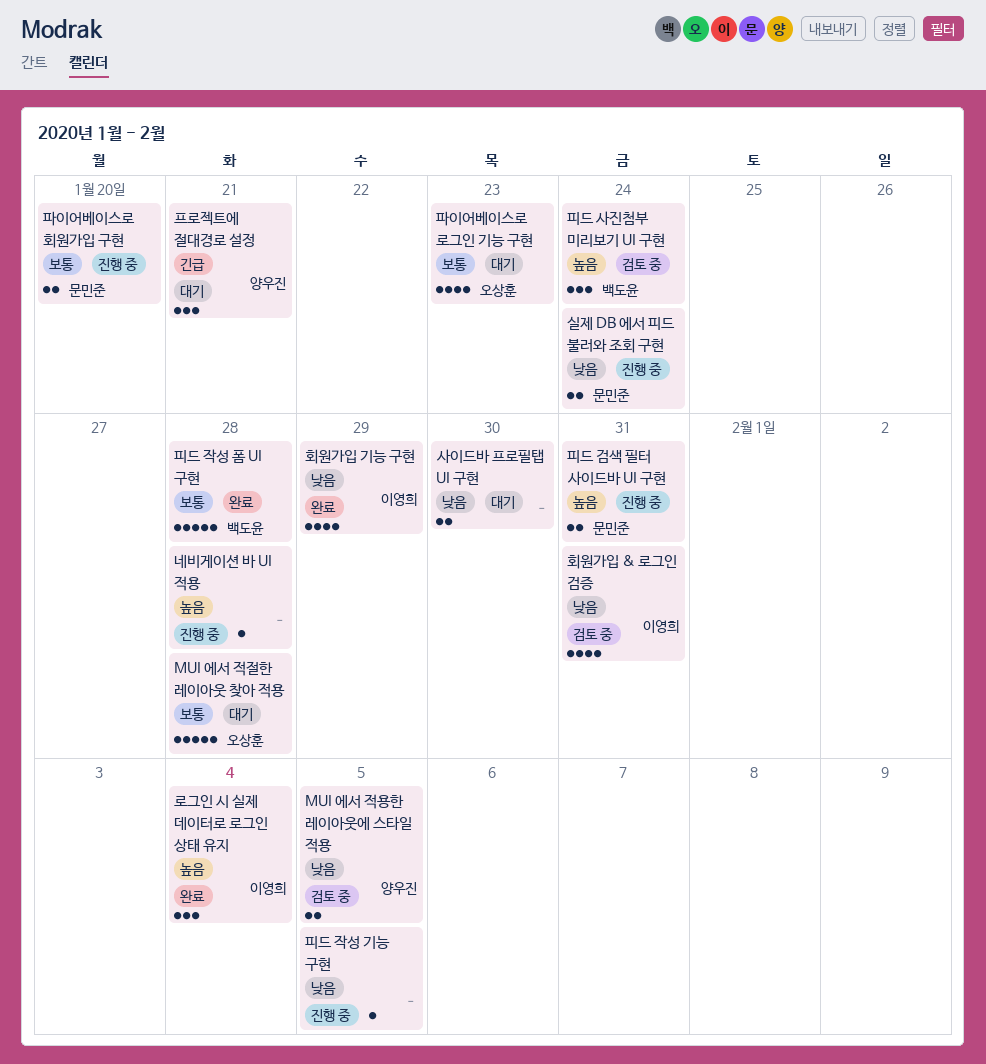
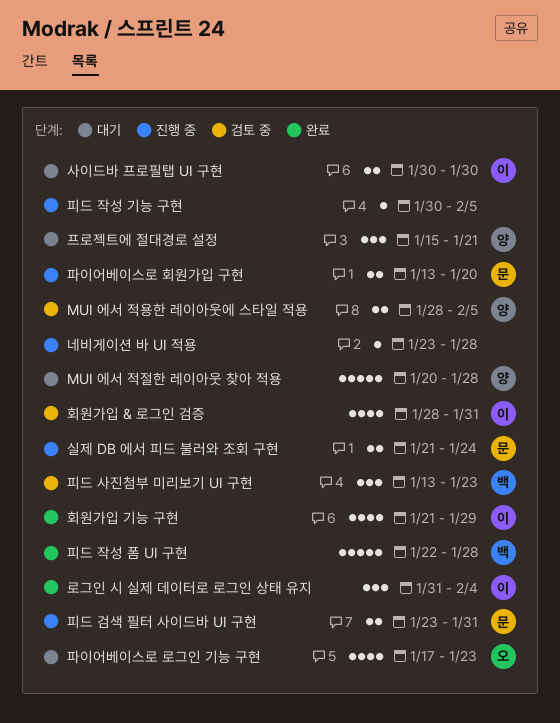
MUI 에서 적절한 레이아웃 찾아 적용, owner: 오상훈 -> 양우진
사이드바 프로필탭 UI 구현, owner: none -> 이영희
피드 사진첨부 미리보기 UI 구현, due: Jan 24 -> Jan 23

